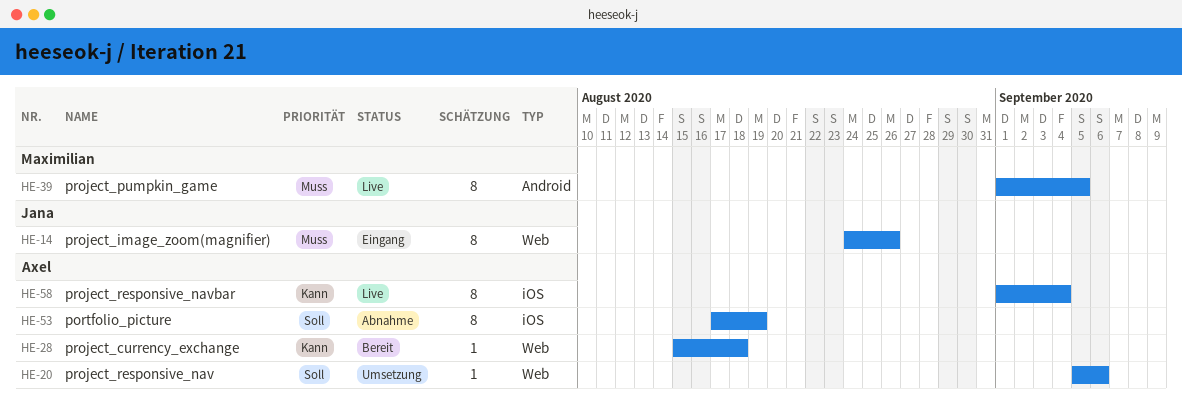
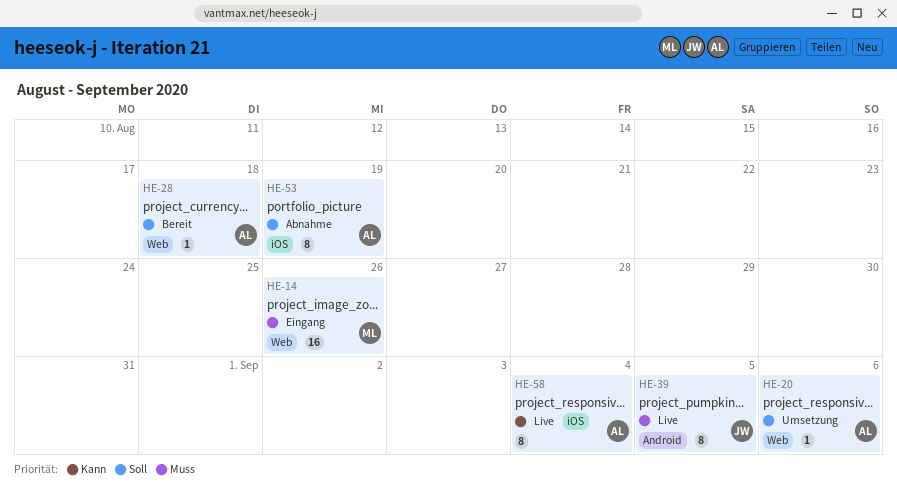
HE-14, owner: Jana -> Maximilian
HE-14, estimate: 8 -> 16
HE-28, priority: Kann -> Soll
HE-39, owner: Maximilian -> Jana

